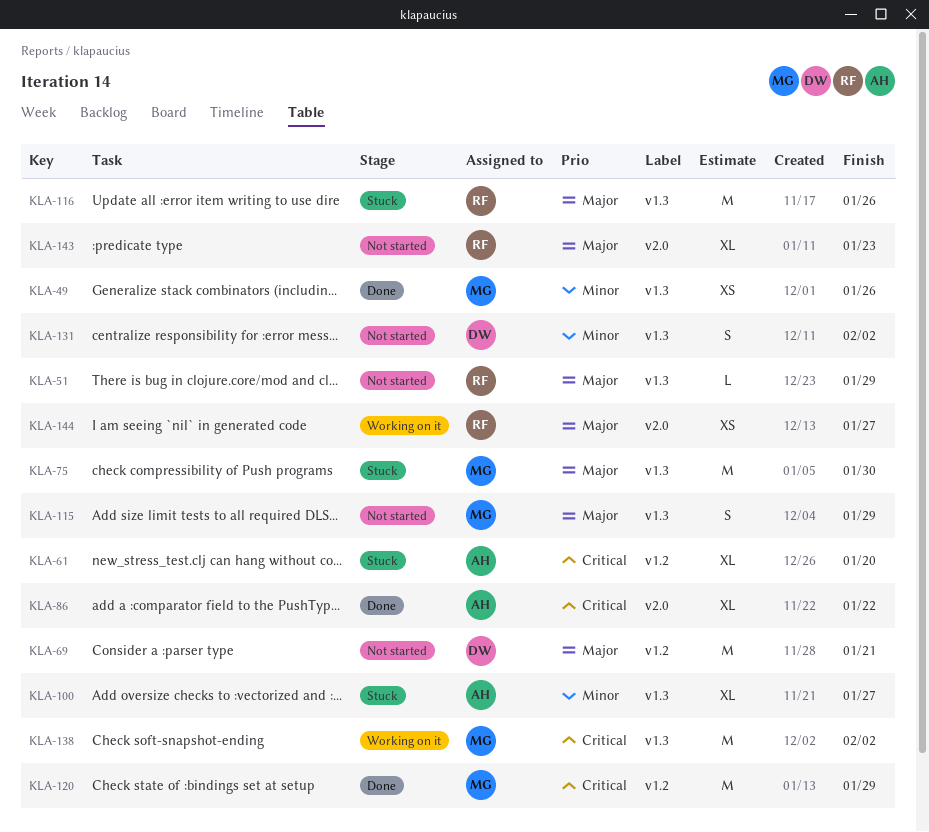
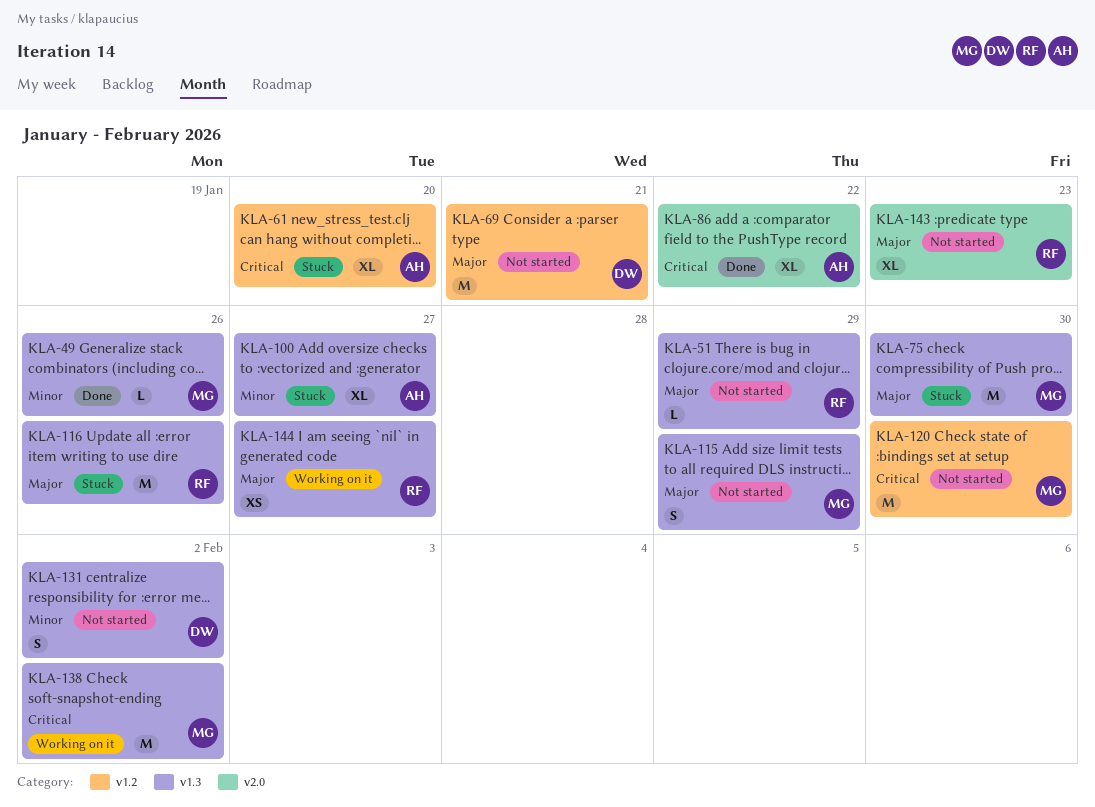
KLA-49, estimate: XS -> L
KLA-120, status: Done -> Not started
KLA-120, due: Jan 29 -> Jan 30
KLA-144, label: v2.0 -> v1.3

